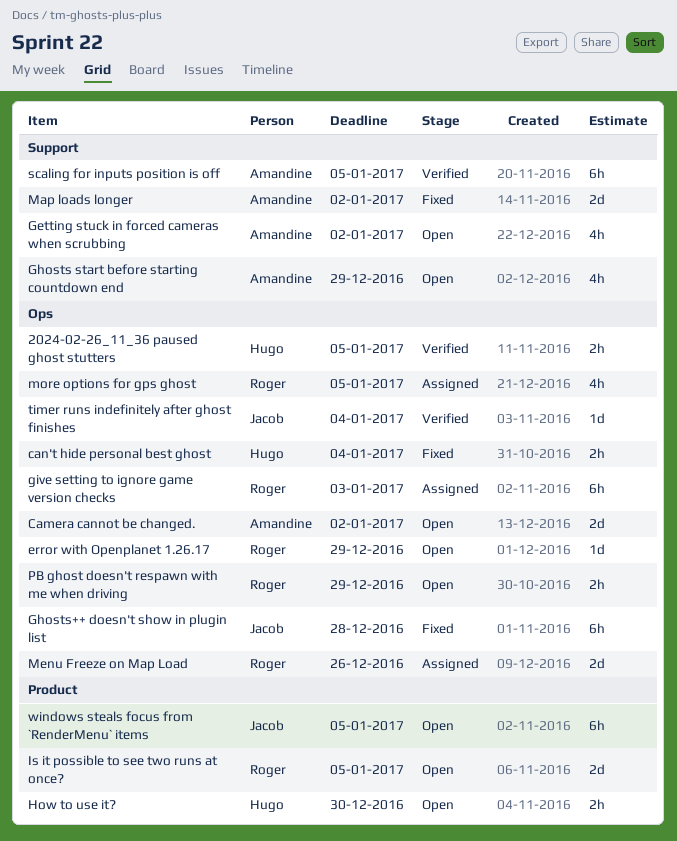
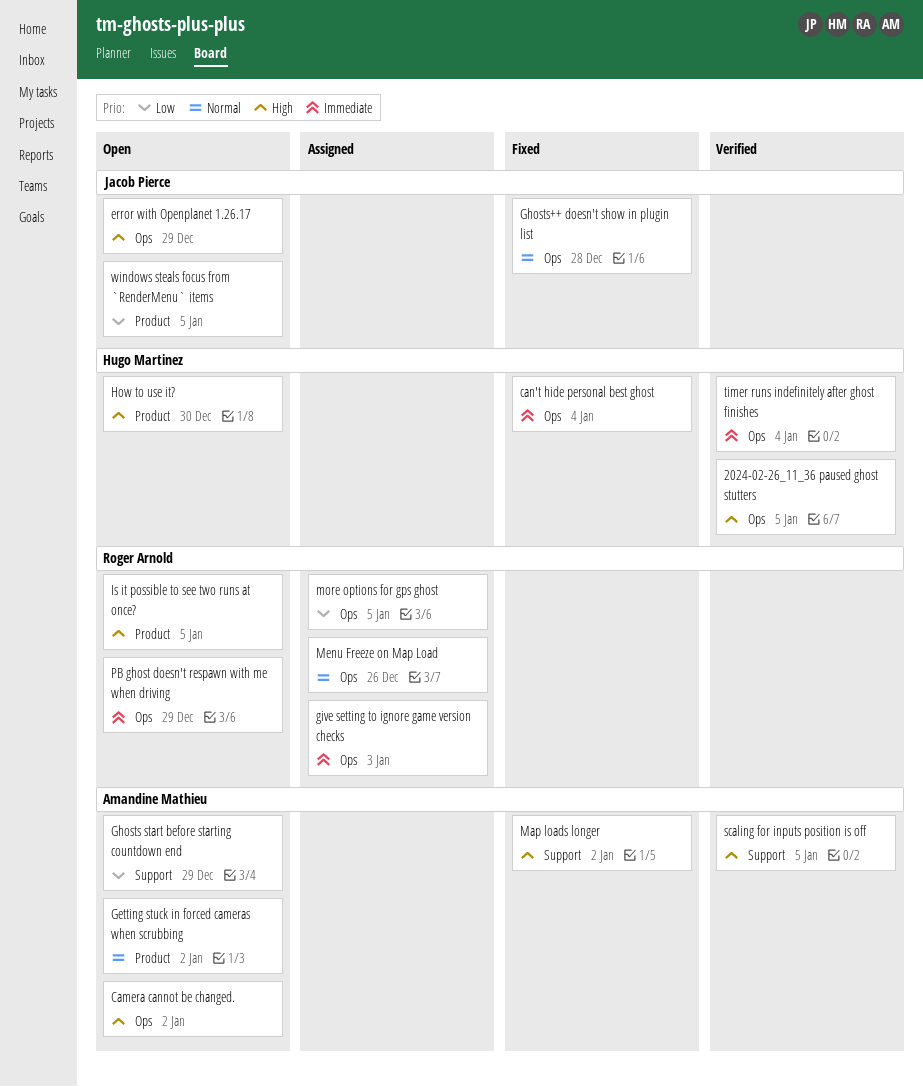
error with Openplanet 1.26.17, owner: Roger Arnold -> Jacob Pierce
Getting stuck in forced cameras when scrubbing, label: Support -> Product
timer runs indefinitely after ghost finishes, owner: Jacob Pierce -> Hugo Martinez

